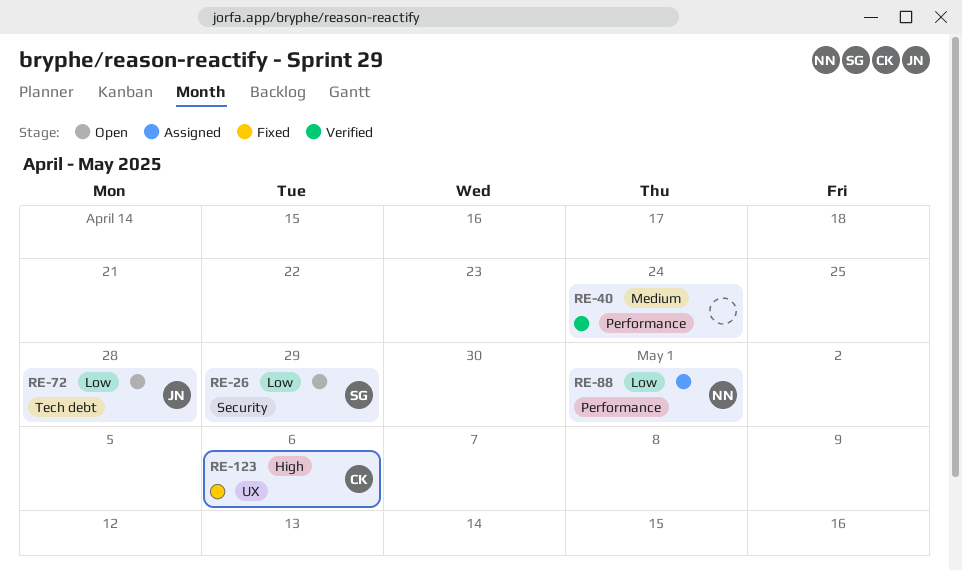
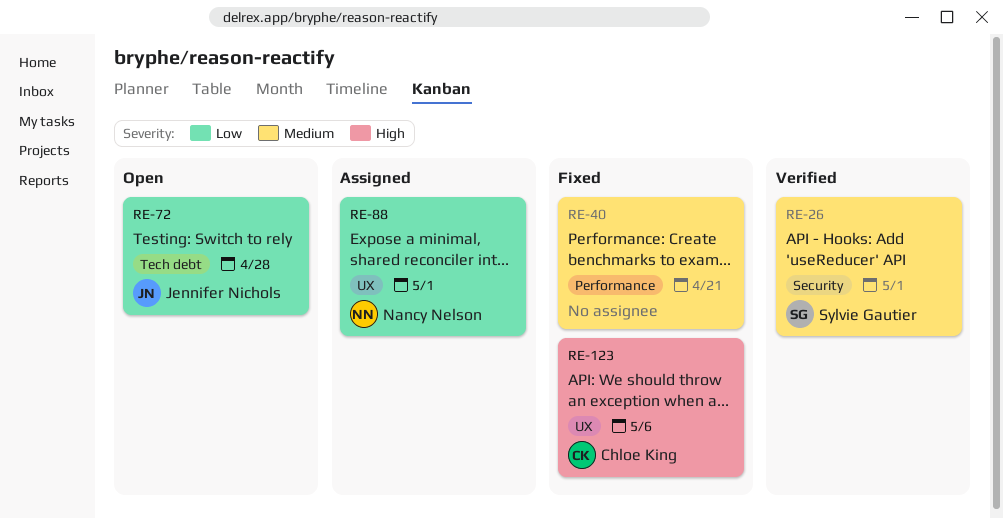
RE-26, status: Open -> Verified
RE-26, priority: Low -> Medium
RE-26, due: Apr 29 -> May 1
RE-40, status: Verified -> Fixed
RE-40, due: Apr 24 -> Apr 21
RE-88, label: Performance -> UX

